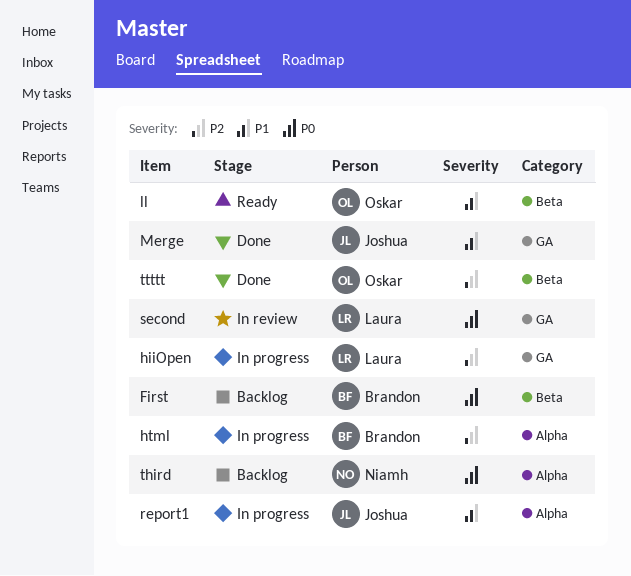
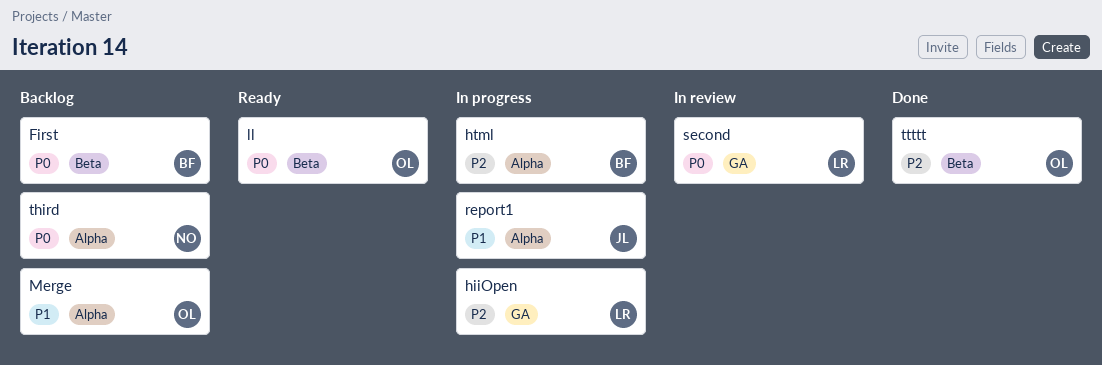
ll, priority: P1 -> P0
Merge, status: Done -> Backlog
Merge, owner: Joshua -> Oskar
Merge, label: GA -> Alpha

